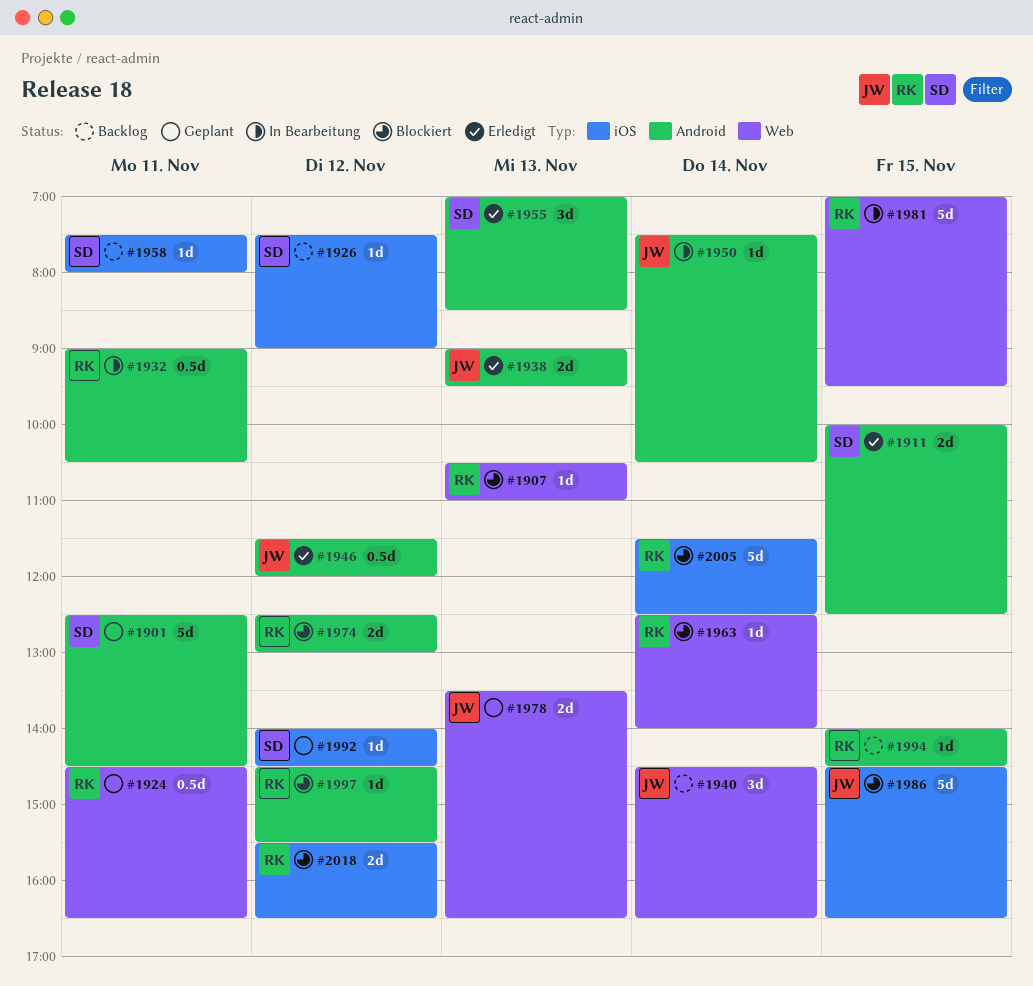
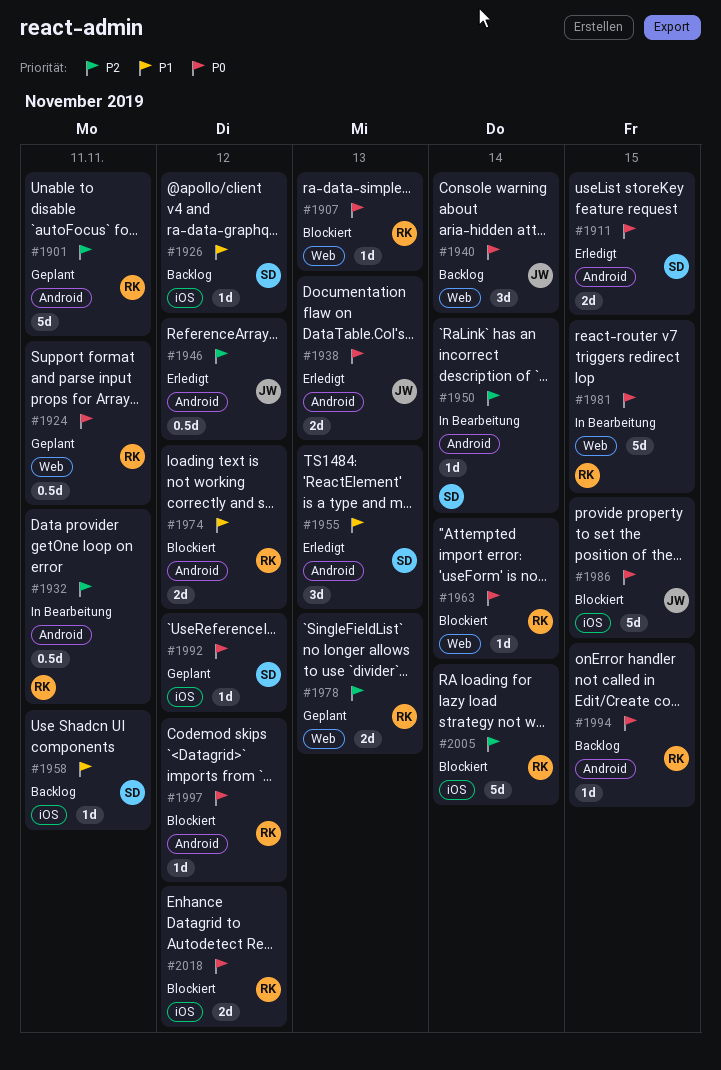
#1901, owner: SD -> RK
#1950, owner: JW -> SD
#1978, owner: JW -> RK

